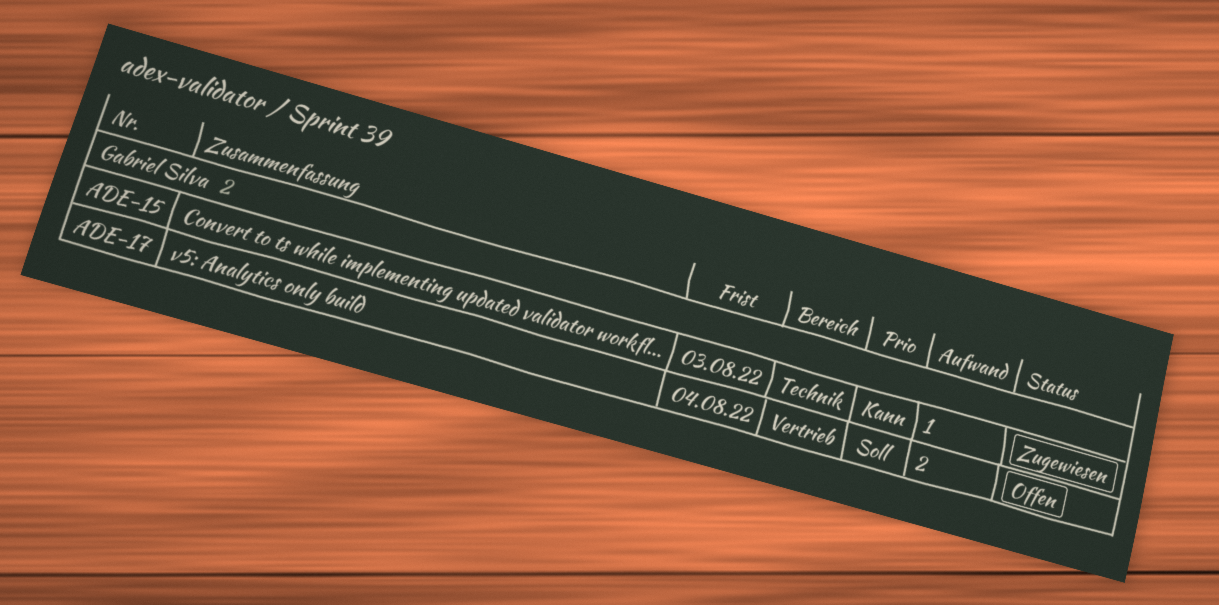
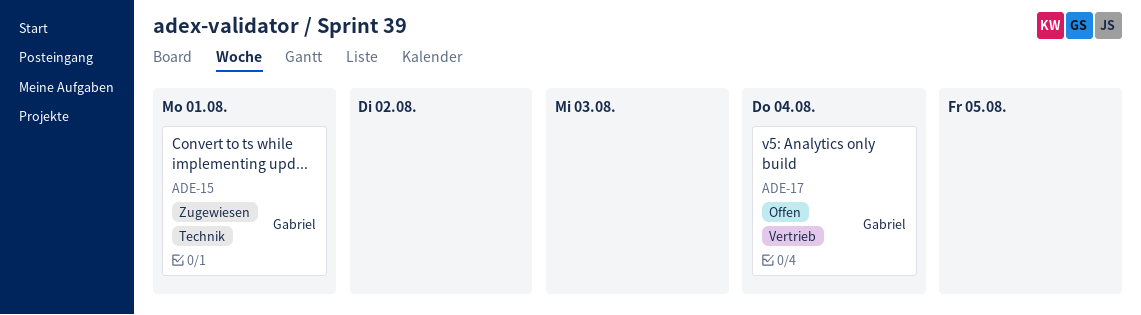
ADE-15, due: Aug 3 -> Aug 1

